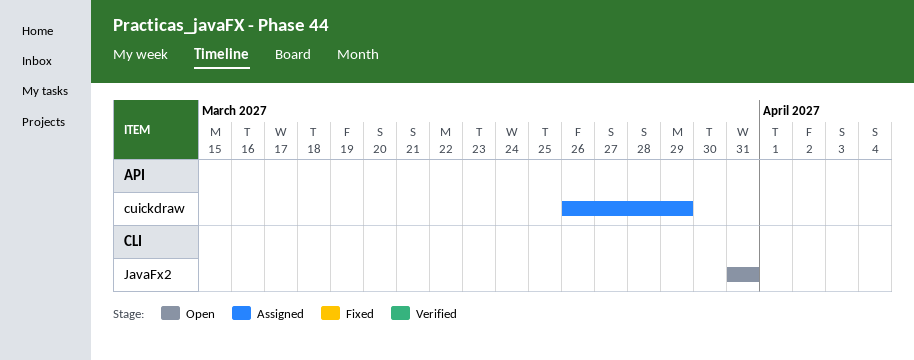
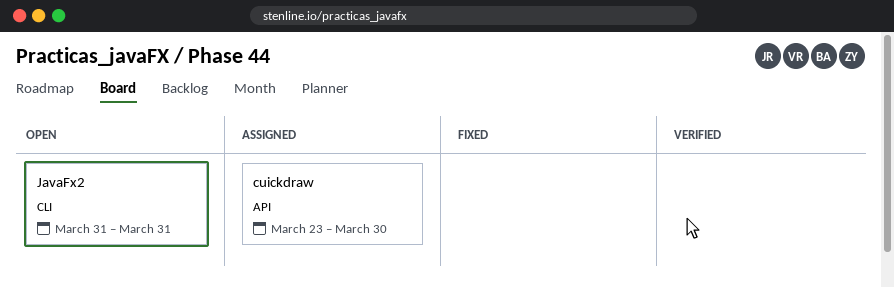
cuickdraw, start: Mar 26 -> Mar 23
cuickdraw, due: Mar 29 -> Mar 30

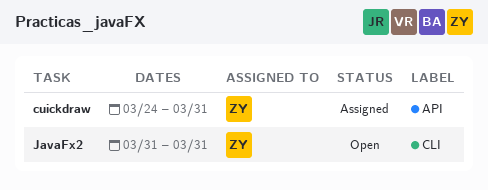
cuickdraw, start: Mar 23 -> Mar 24
cuickdraw, due: Mar 30 -> Mar 31

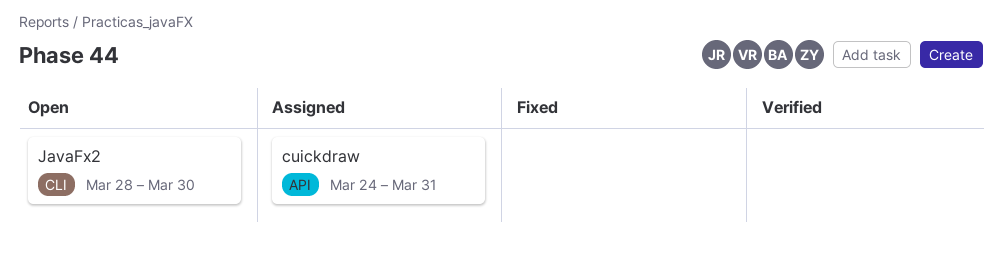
JavaFx2, start: Mar 31 -> Mar 28
JavaFx2, due: Mar 31 -> Mar 30

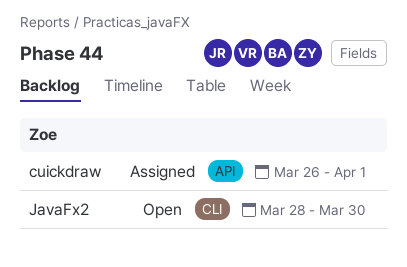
cuickdraw, start: Mar 24 -> Mar 26
cuickdraw, due: Mar 31 -> Apr 1

